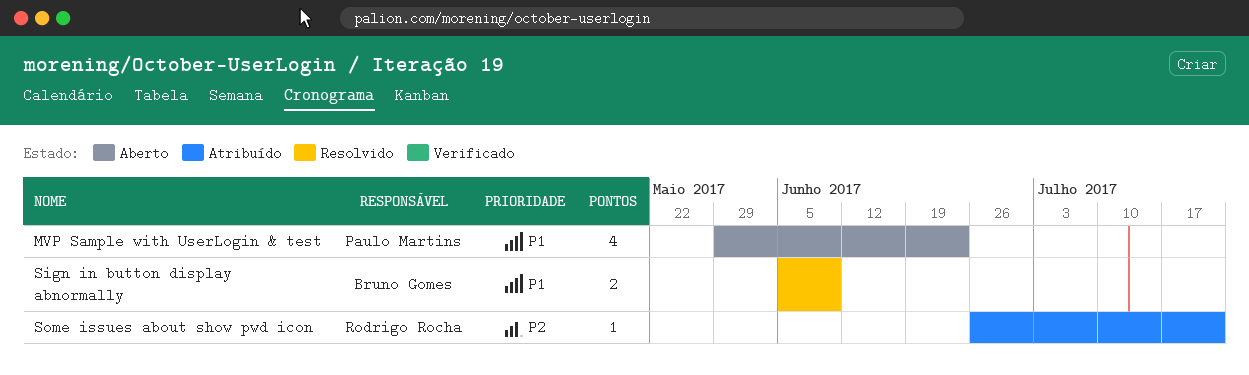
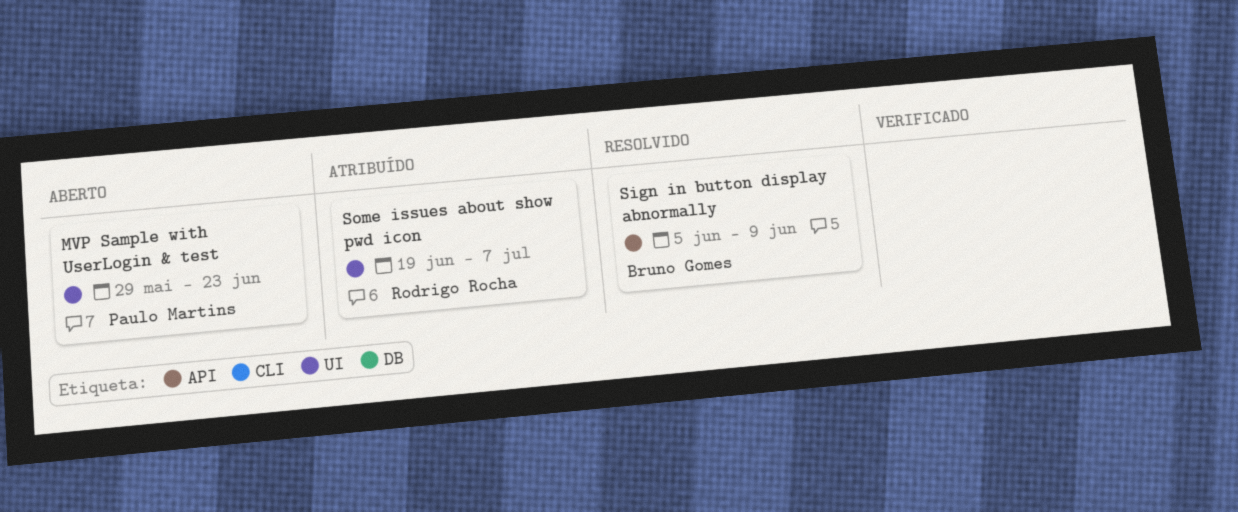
Some issues about show pwd icon, start: Jun 26 -> Jun 19
Some issues about show pwd icon, due: Jul 21 -> Jul 7

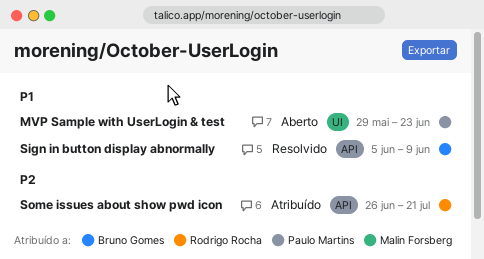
Some issues about show pwd icon, label: UI -> API
Some issues about show pwd icon, start: Jun 19 -> Jun 26
Some issues about show pwd icon, due: Jul 7 -> Jul 21

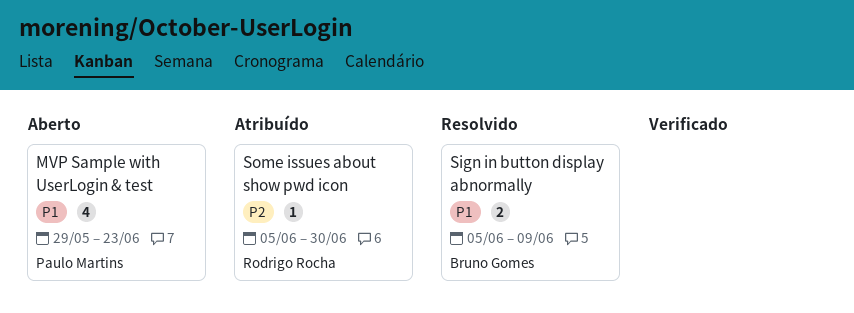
Some issues about show pwd icon, start: Jun 26 -> Jun 5
Some issues about show pwd icon, due: Jul 21 -> Jun 30

